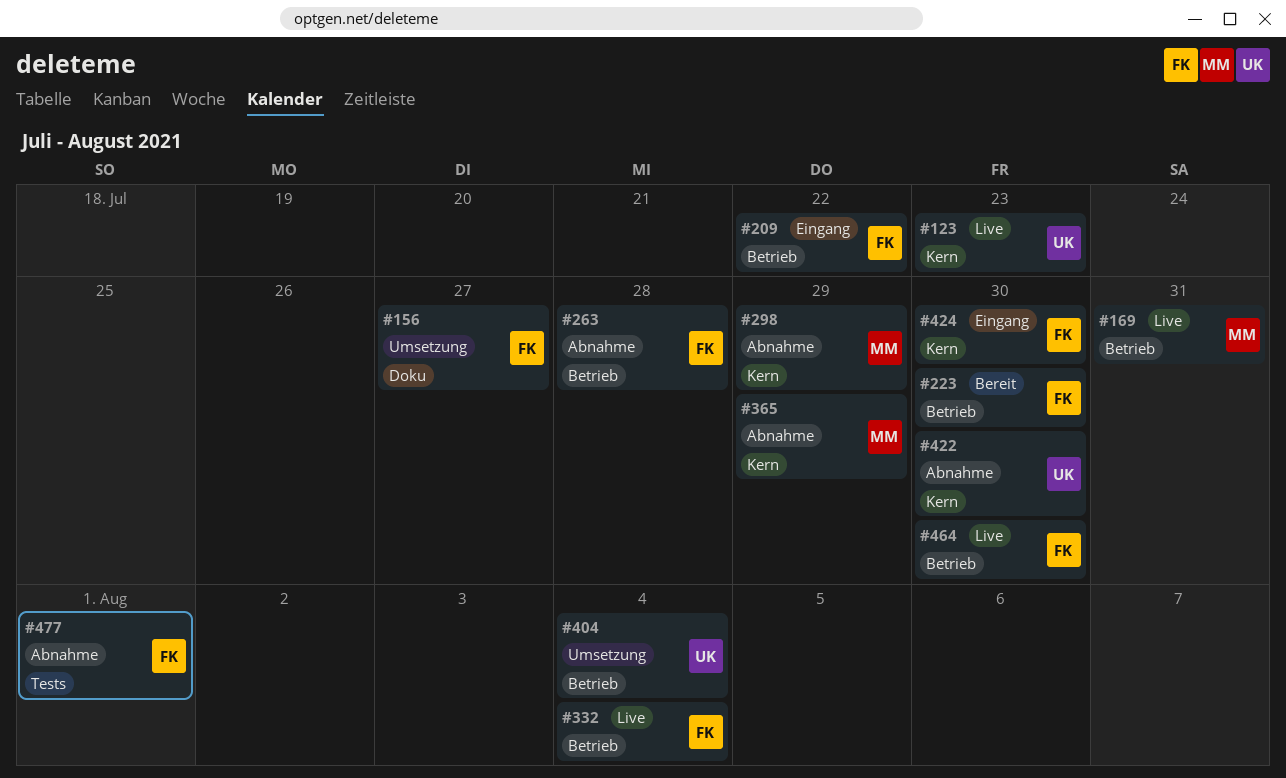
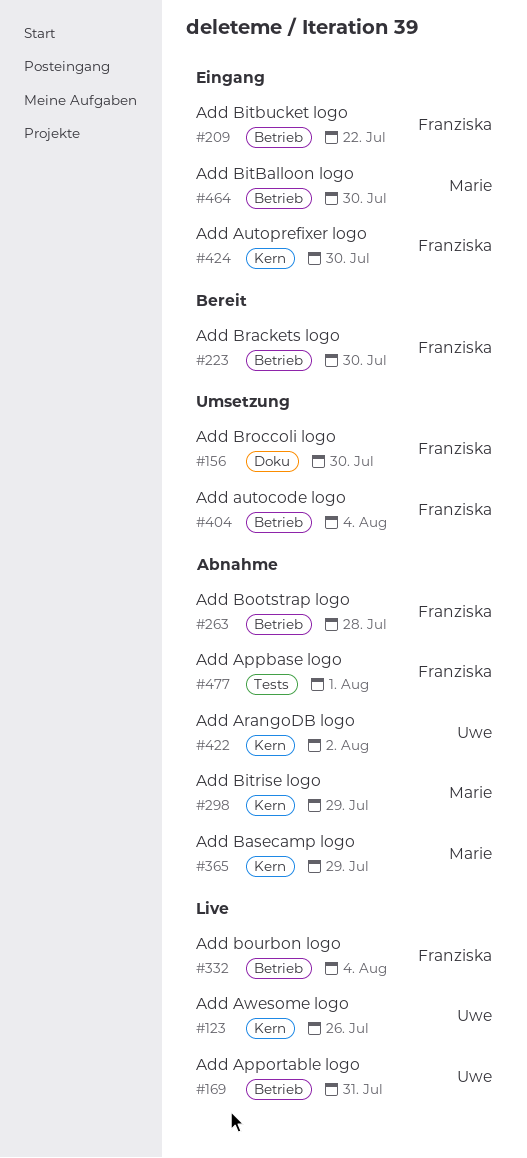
#123, due: Jul 23 -> Jul 26
#156, due: Jul 27 -> Jul 30
#169, owner: Marie -> Uwe
#404, owner: Uwe -> Franziska
#422, due: Jul 30 -> Aug 2
#464, status: Live -> Eingang
#464, owner: Franziska -> Marie

